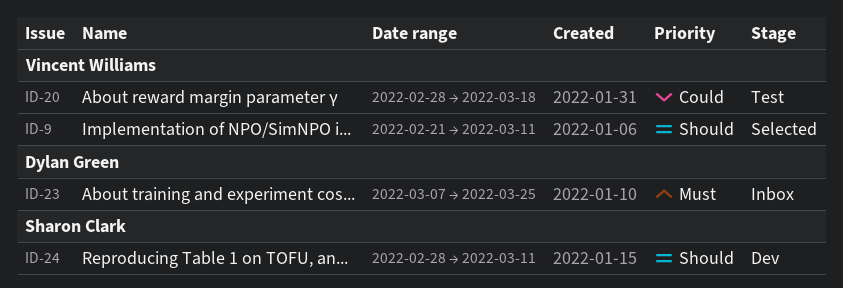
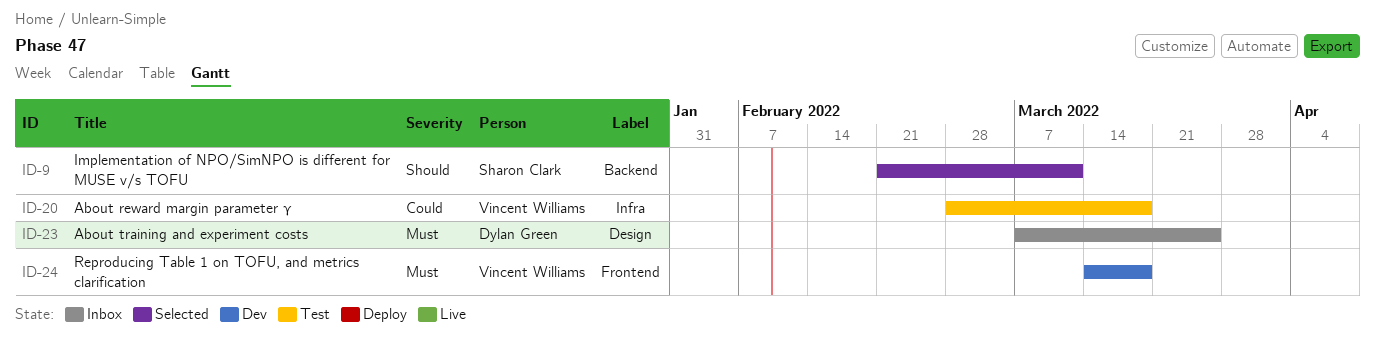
ID-9, owner: Vincent Williams -> Sharon Clark
ID-24, owner: Sharon Clark -> Vincent Williams
ID-24, priority: Should -> Must
ID-24, start: Feb 28 -> Mar 14
ID-24, due: Mar 11 -> Mar 18

